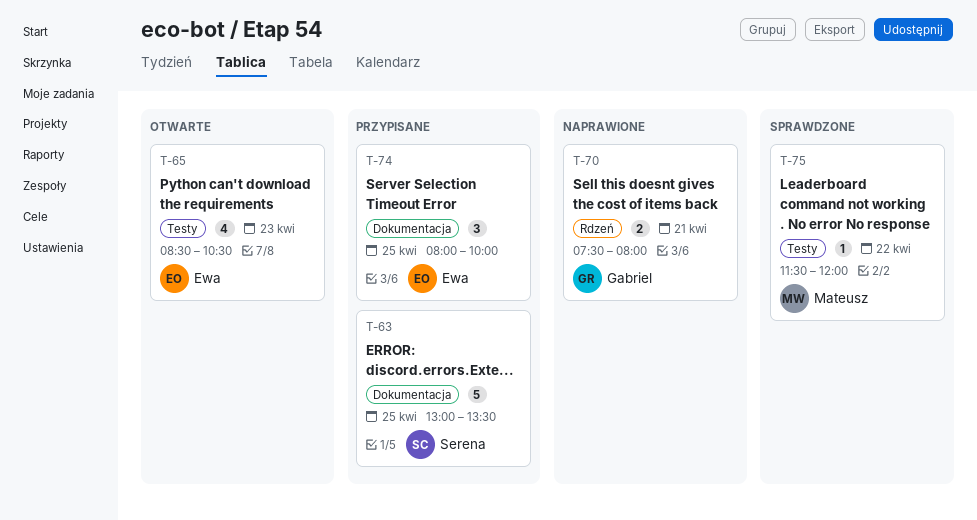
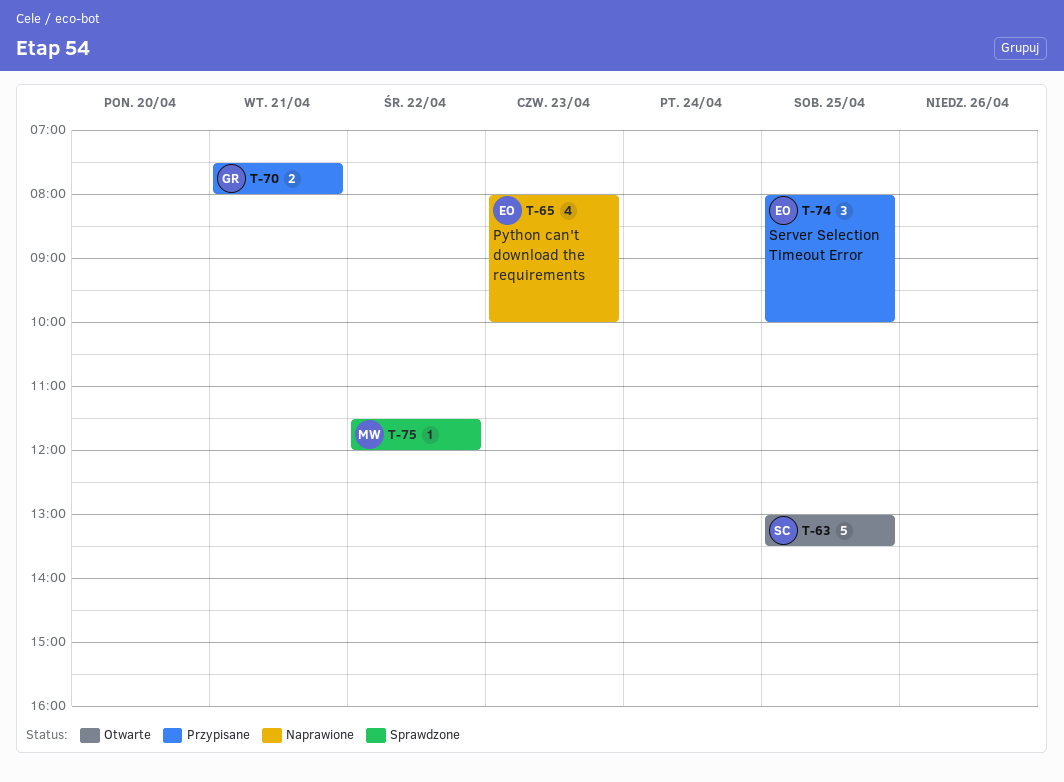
T-63, status: Przypisane -> Otwarte
T-65, status: Otwarte -> Naprawione
T-65, begins: 08:30 -> 08:00
T-65, ends: 10:30 -> 10:00
T-70, status: Naprawione -> Przypisane

